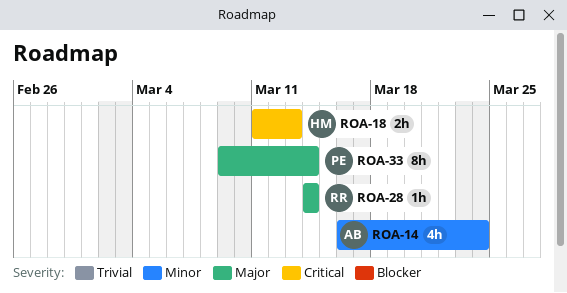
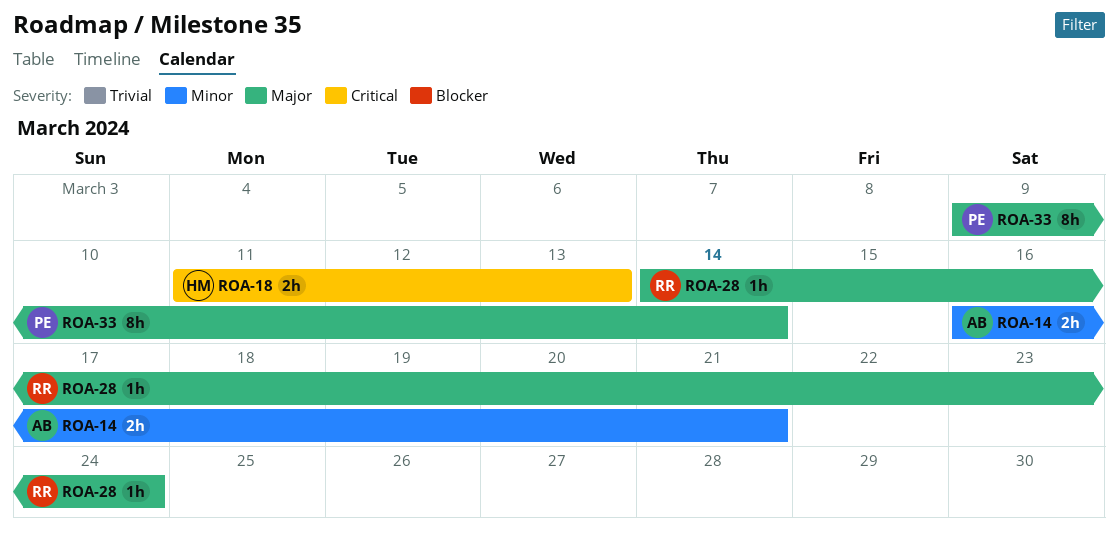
ROA-14, estimate: 4h -> 2h
ROA-14, due: Mar 24 -> Mar 21
ROA-28, due: Mar 14 -> Mar 24

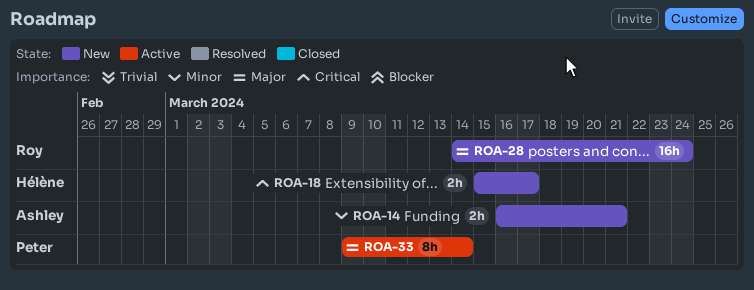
ROA-18, start: Mar 11 -> Mar 15
ROA-18, due: Mar 13 -> Mar 17
ROA-28, estimate: 1h -> 16h

